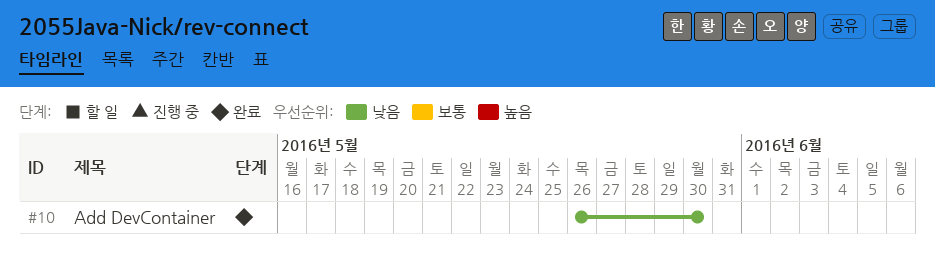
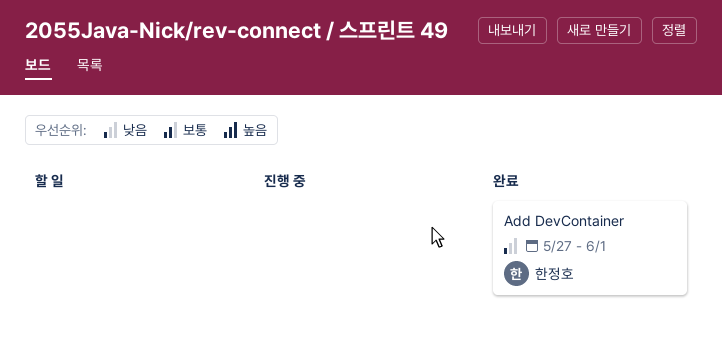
Add DevContainer, start: May 26 -> May 27
Add DevContainer, due: May 30 -> Jun 1

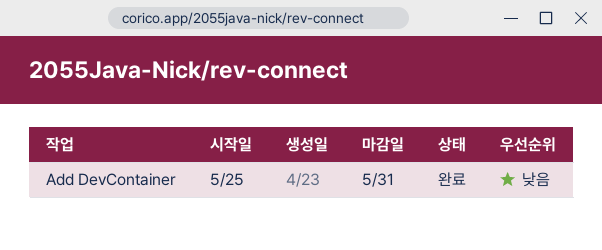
Add DevContainer, start: May 27 -> May 25
Add DevContainer, due: Jun 1 -> May 31

